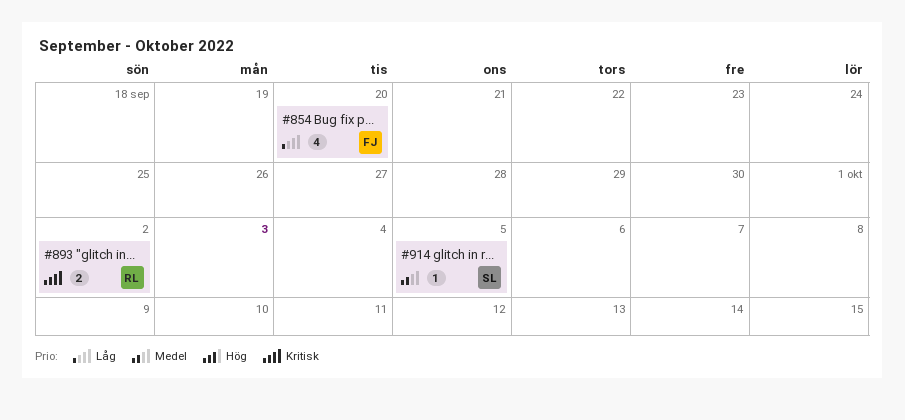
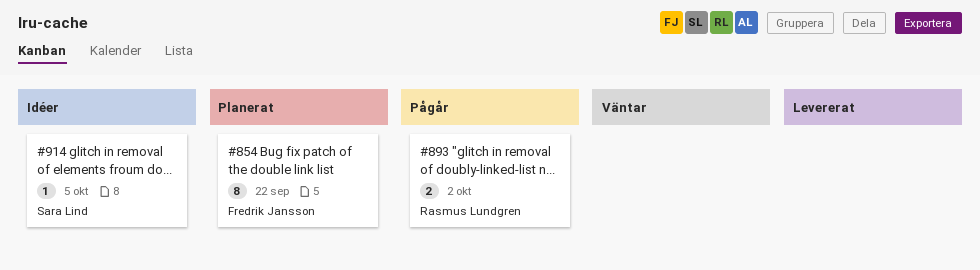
#854, estimate: 4 -> 8
#854, due: Sep 20 -> Sep 22

